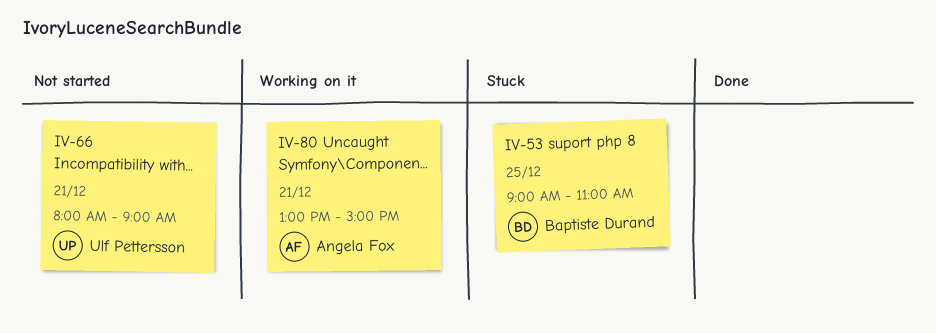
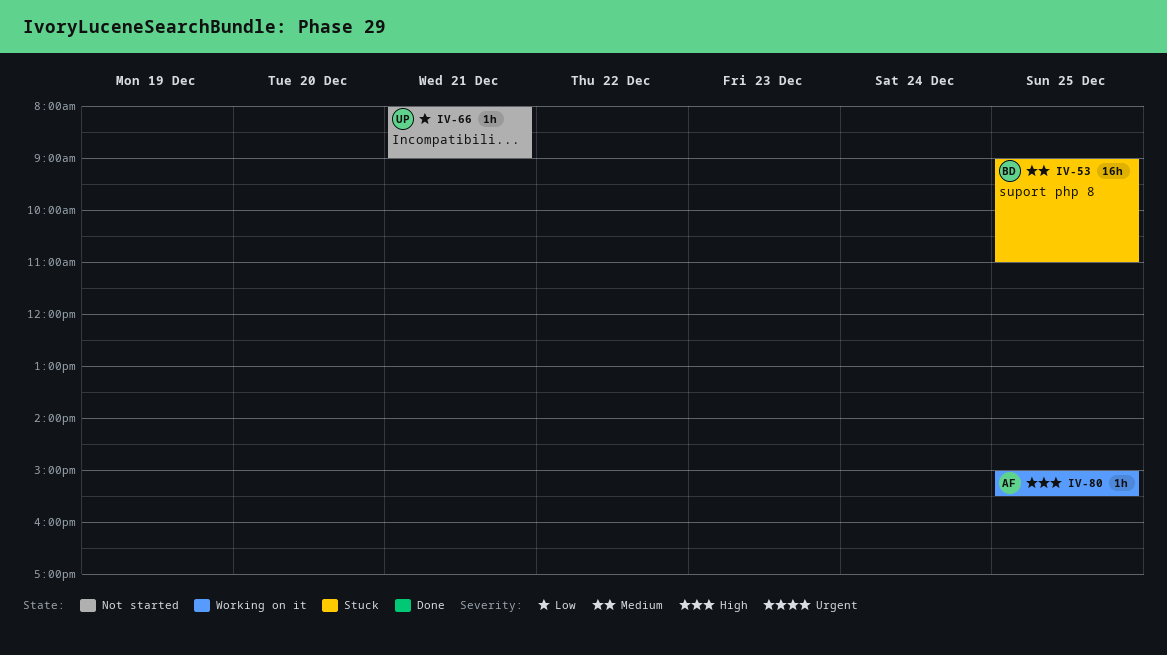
IV-80, day: Dec 21 -> Dec 25
IV-80, begins: 13:00 -> 15:00
IV-80, ends: 15:00 -> 15:30

